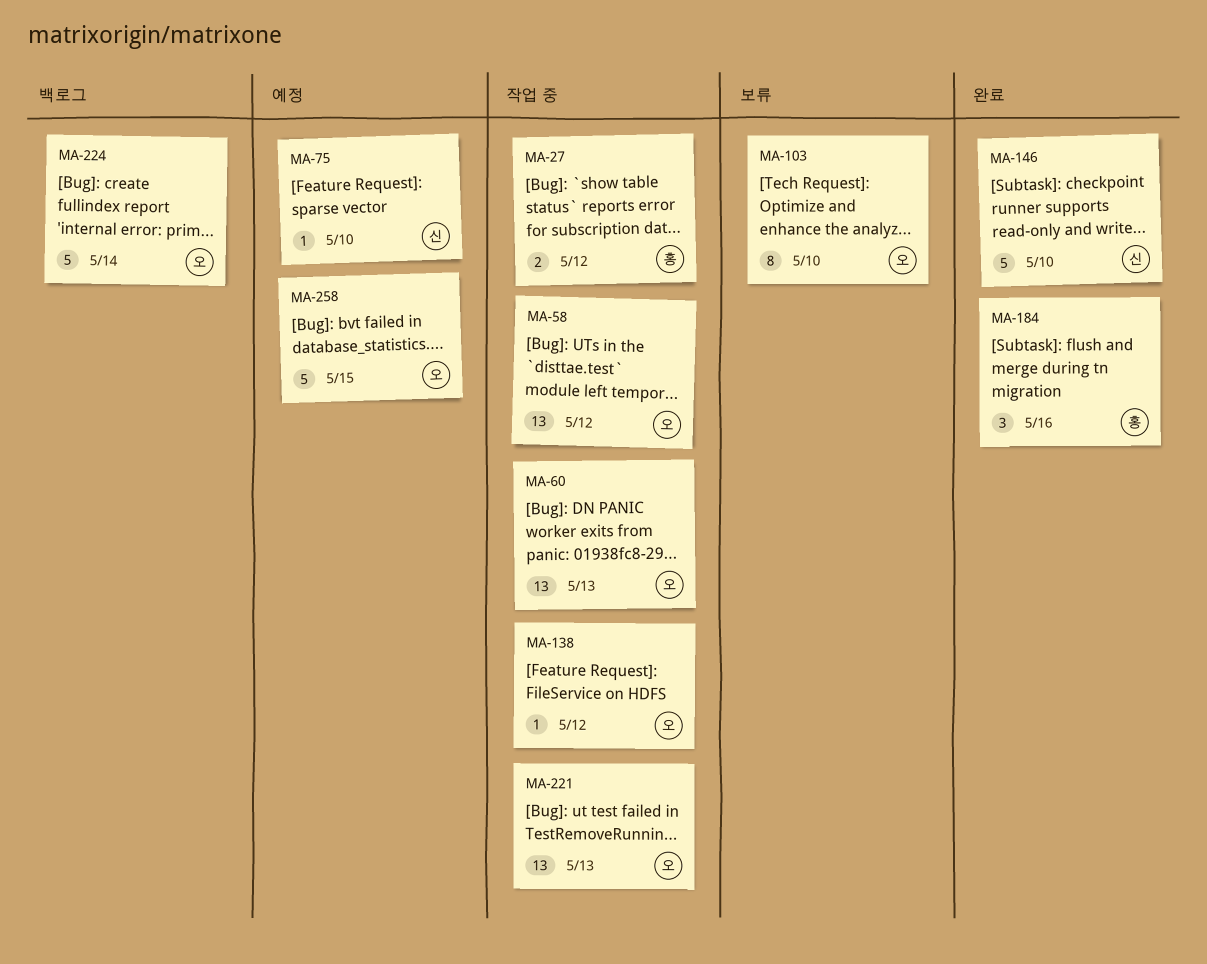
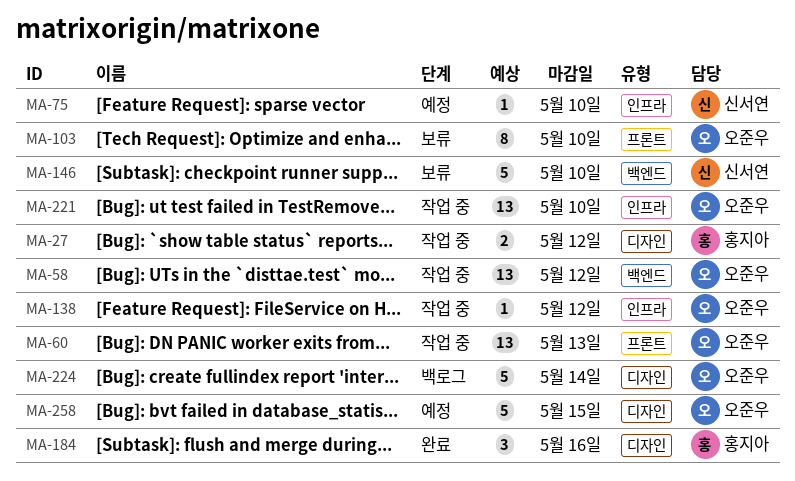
MA-146, status: 완료 -> 보류
MA-221, due: May 13 -> May 10

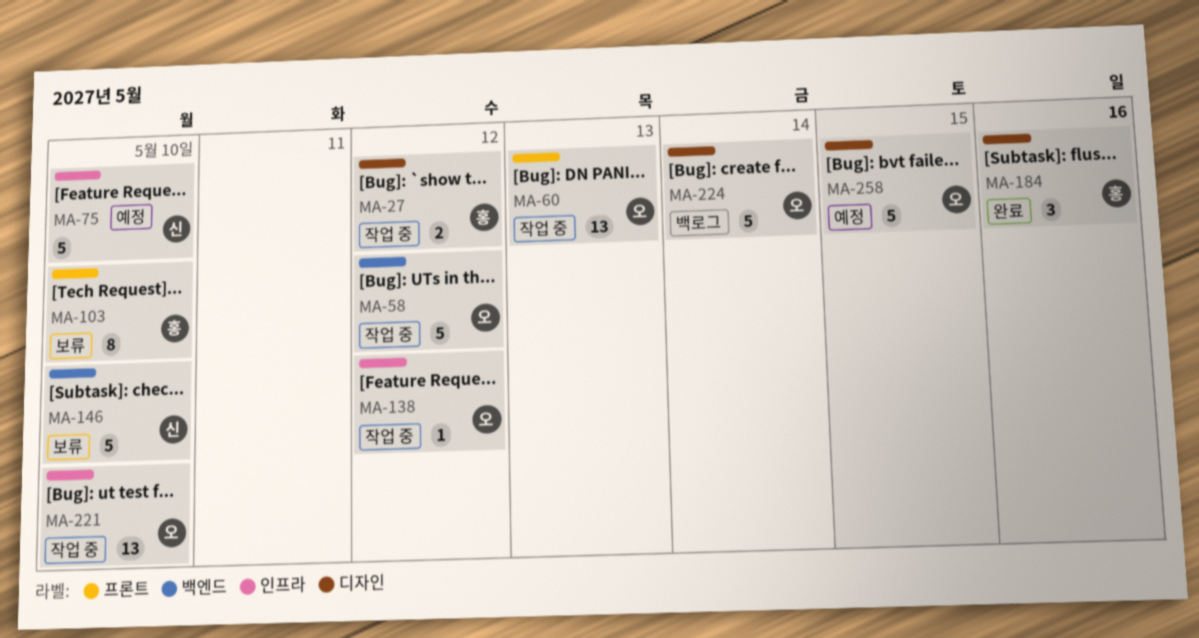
MA-58, estimate: 13 -> 5
MA-75, estimate: 1 -> 5
MA-103, owner: 오준우 -> 홍지아

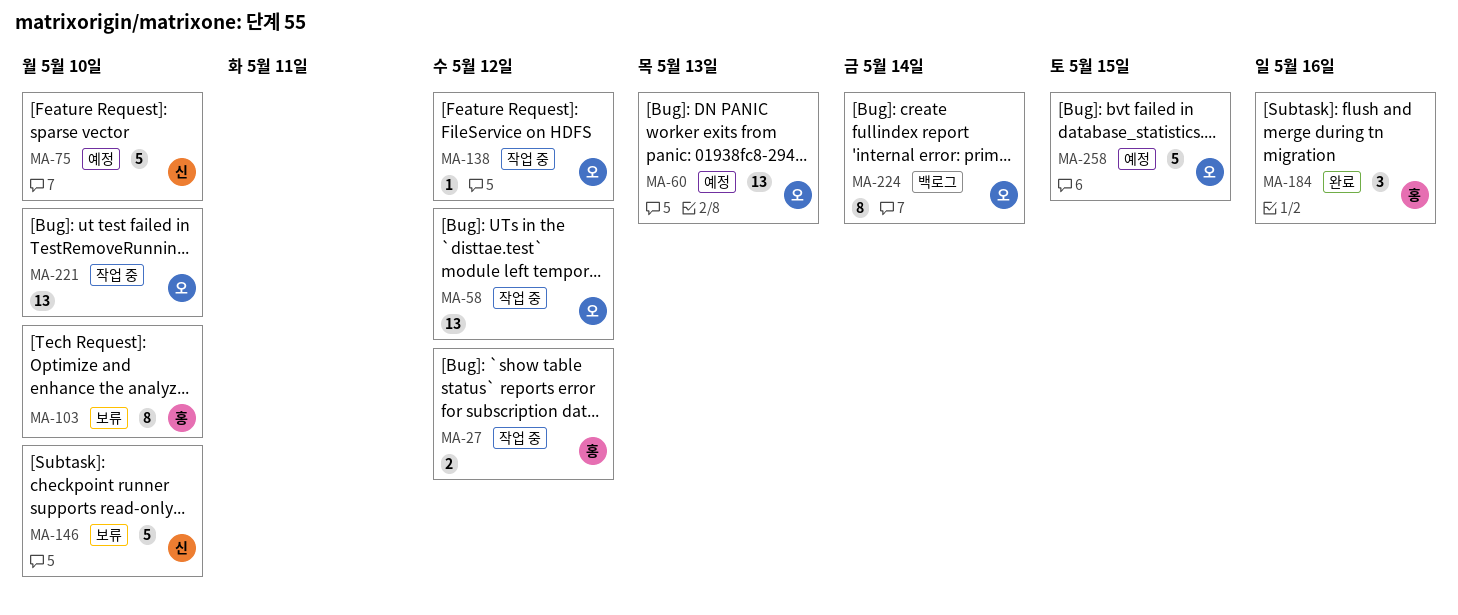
MA-58, estimate: 5 -> 13
MA-60, status: 작업 중 -> 예정
MA-224, estimate: 5 -> 8

